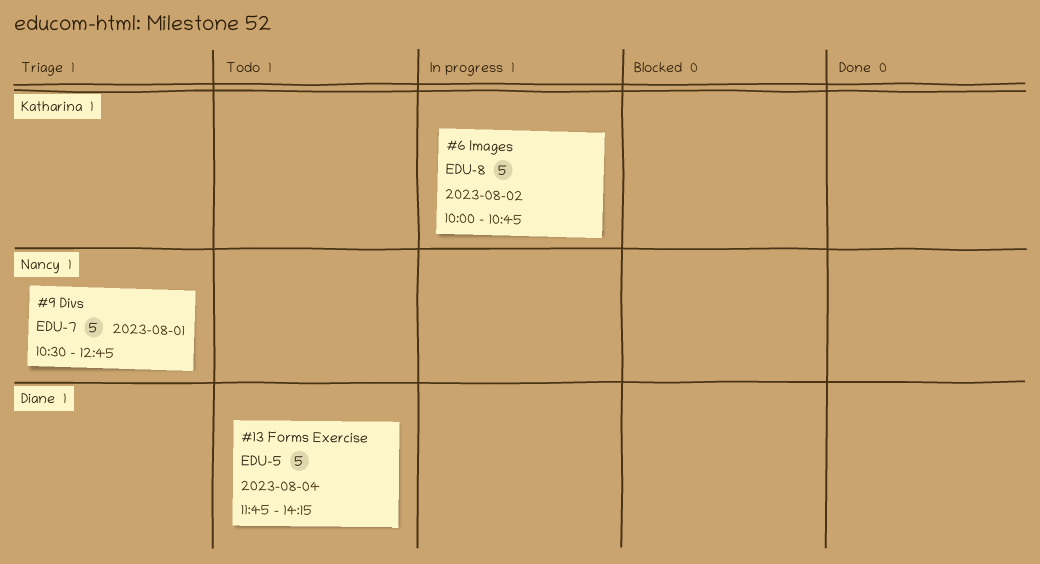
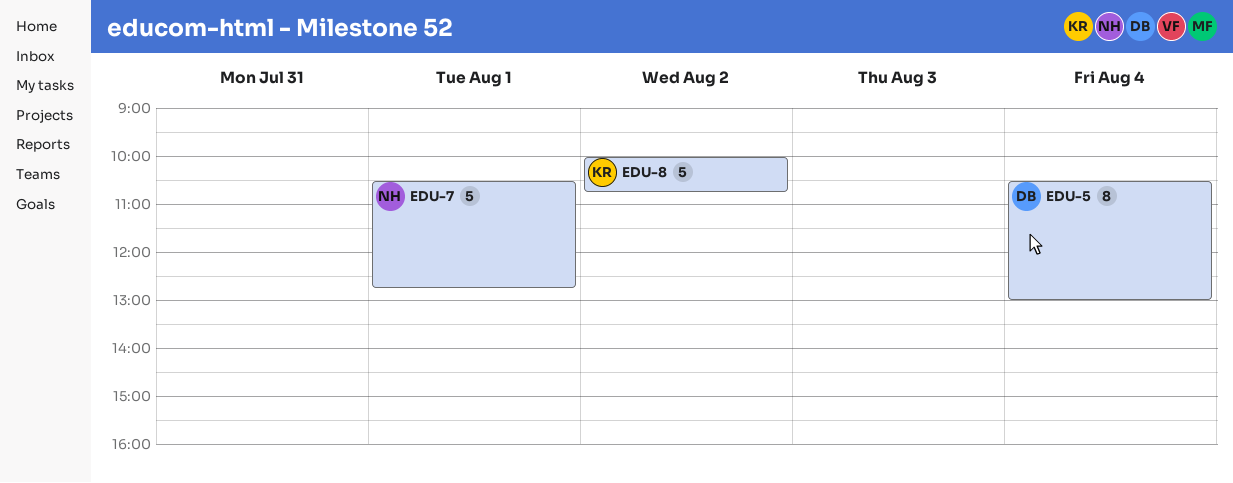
EDU-5, estimate: 5 -> 8
EDU-5, begins: 11:45 -> 10:30
EDU-5, ends: 14:15 -> 13:00

